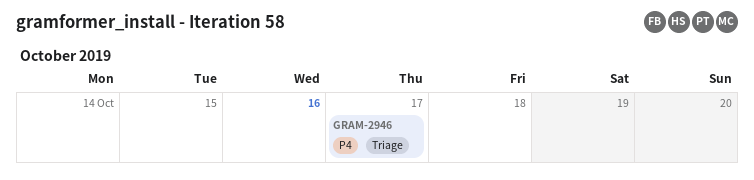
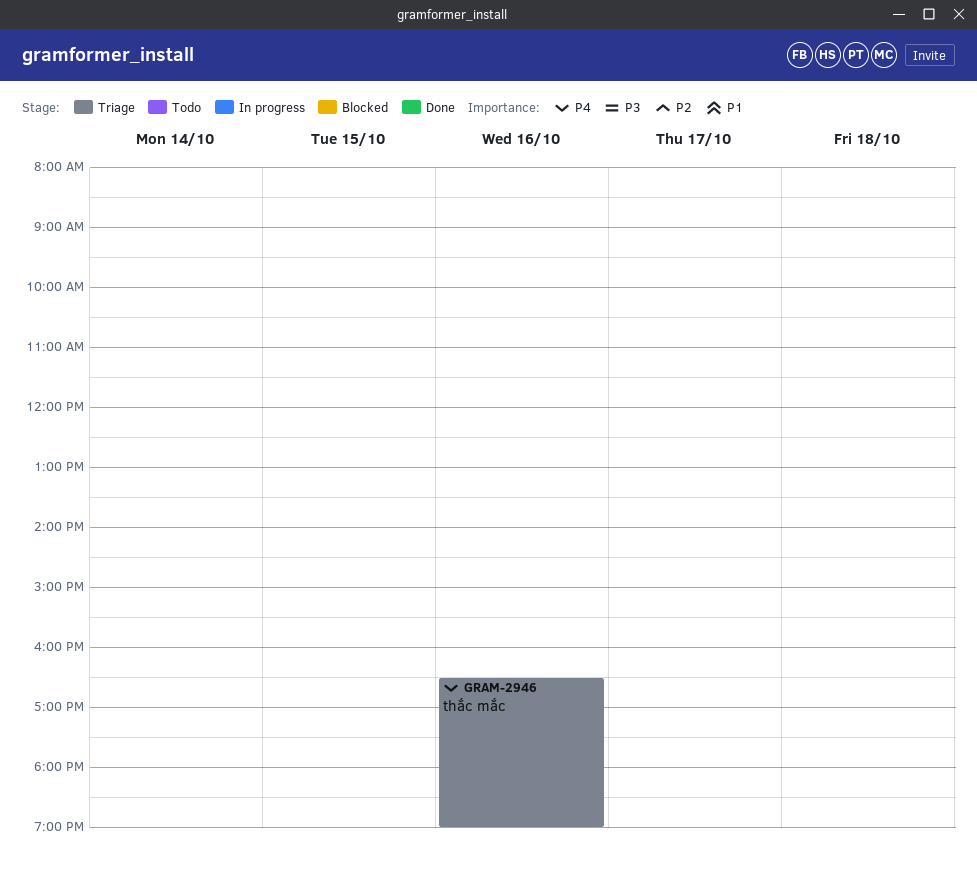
GRAM-2946, day: Oct 17 -> Oct 16

